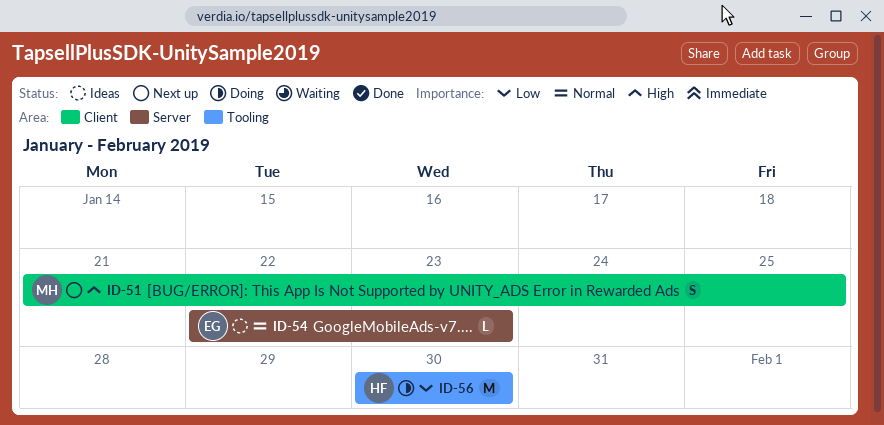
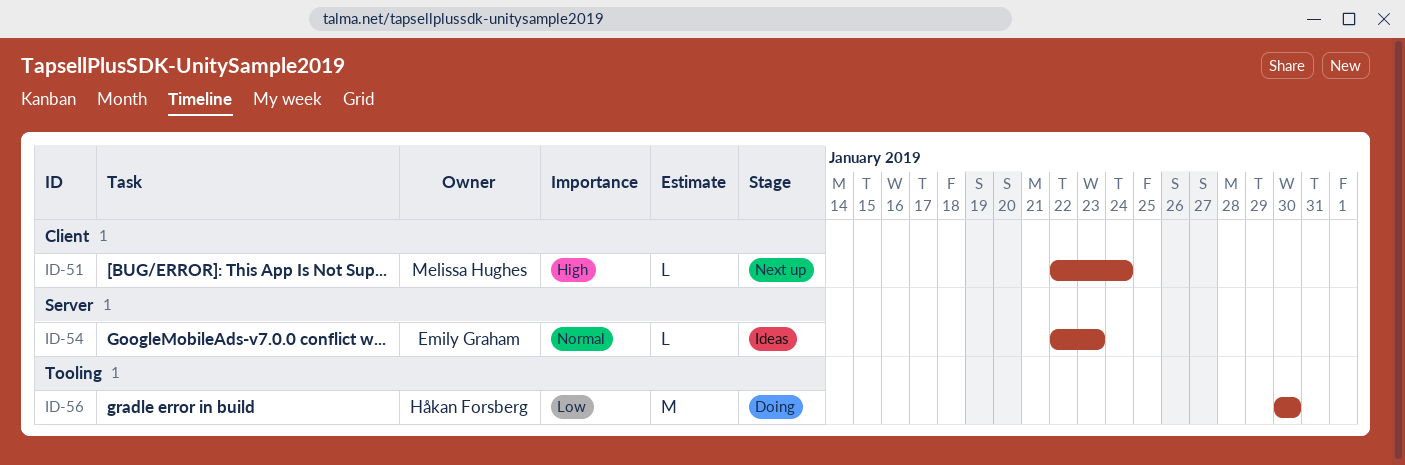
ID-51, estimate: S -> L
ID-51, start: Jan 21 -> Jan 22
ID-51, due: Jan 25 -> Jan 24

